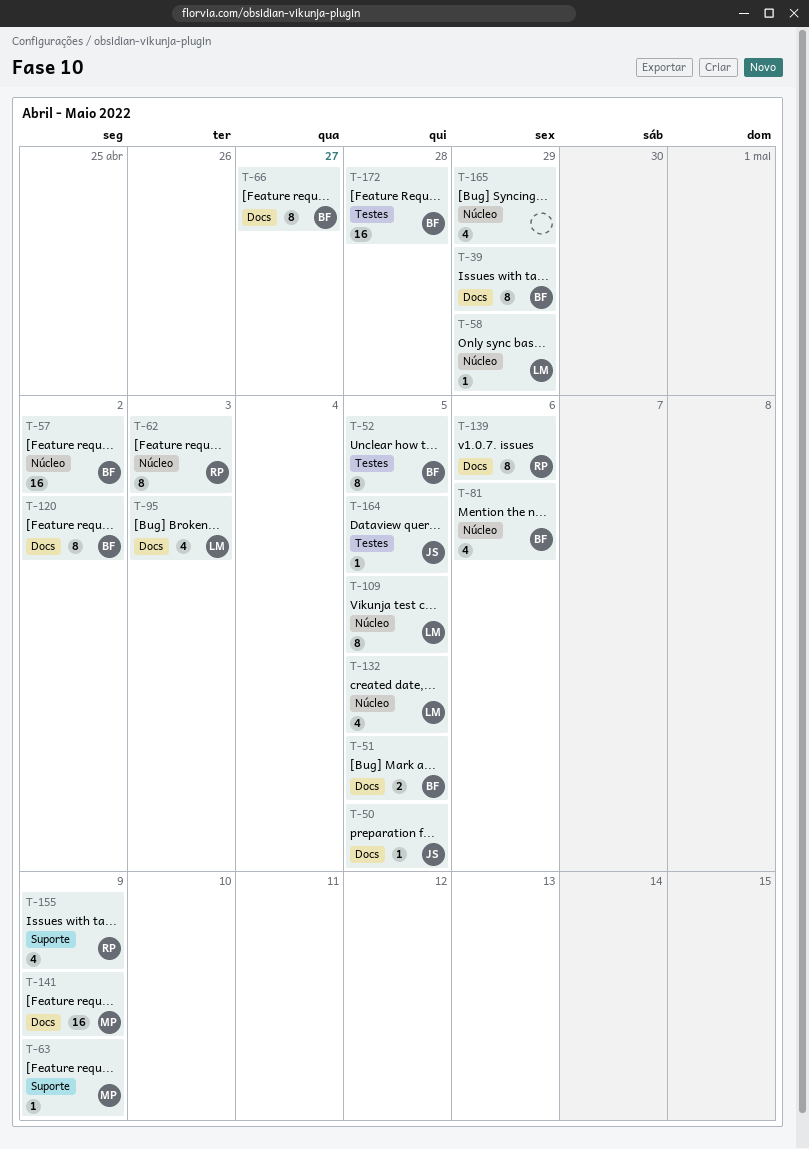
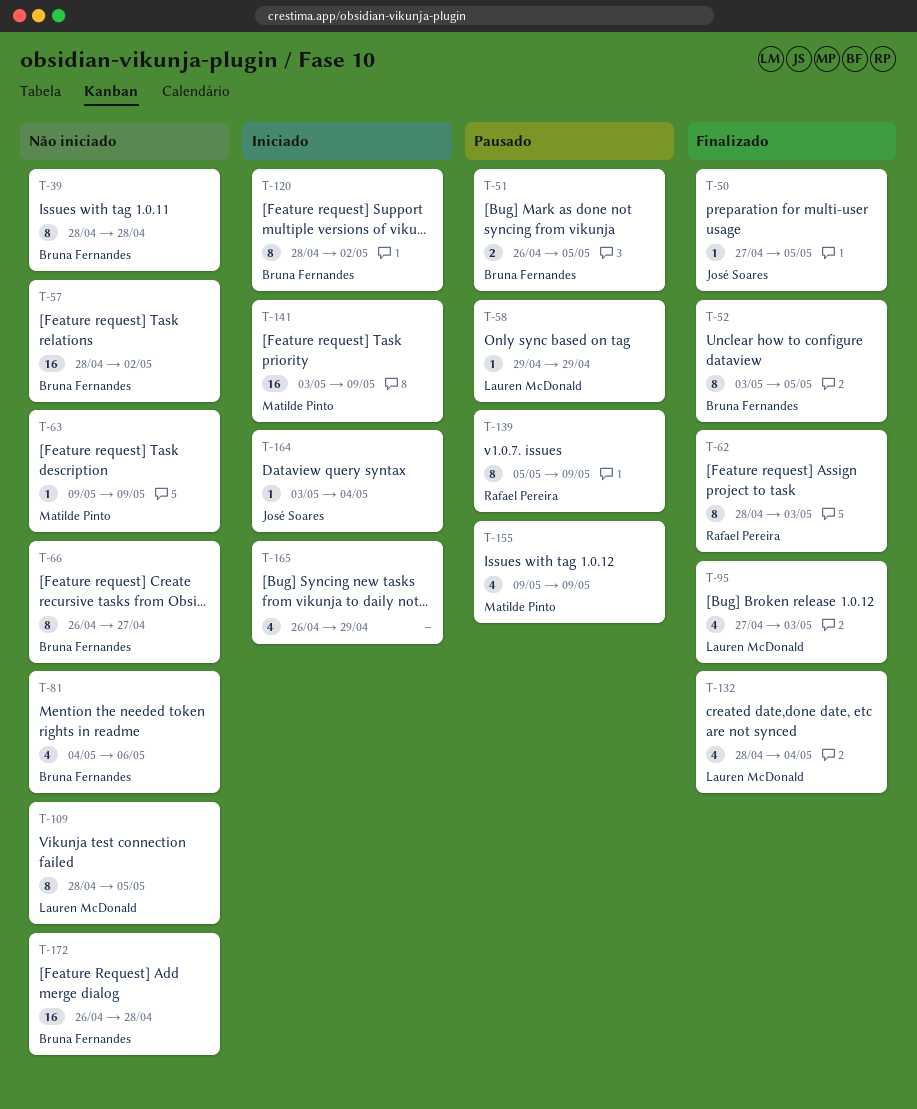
T-39, due: Apr 29 -> Apr 28
T-132, due: May 5 -> May 4
T-139, due: May 6 -> May 9
T-155, owner: Rafael Pereira -> Matilde Pinto
T-164, due: May 5 -> May 4

